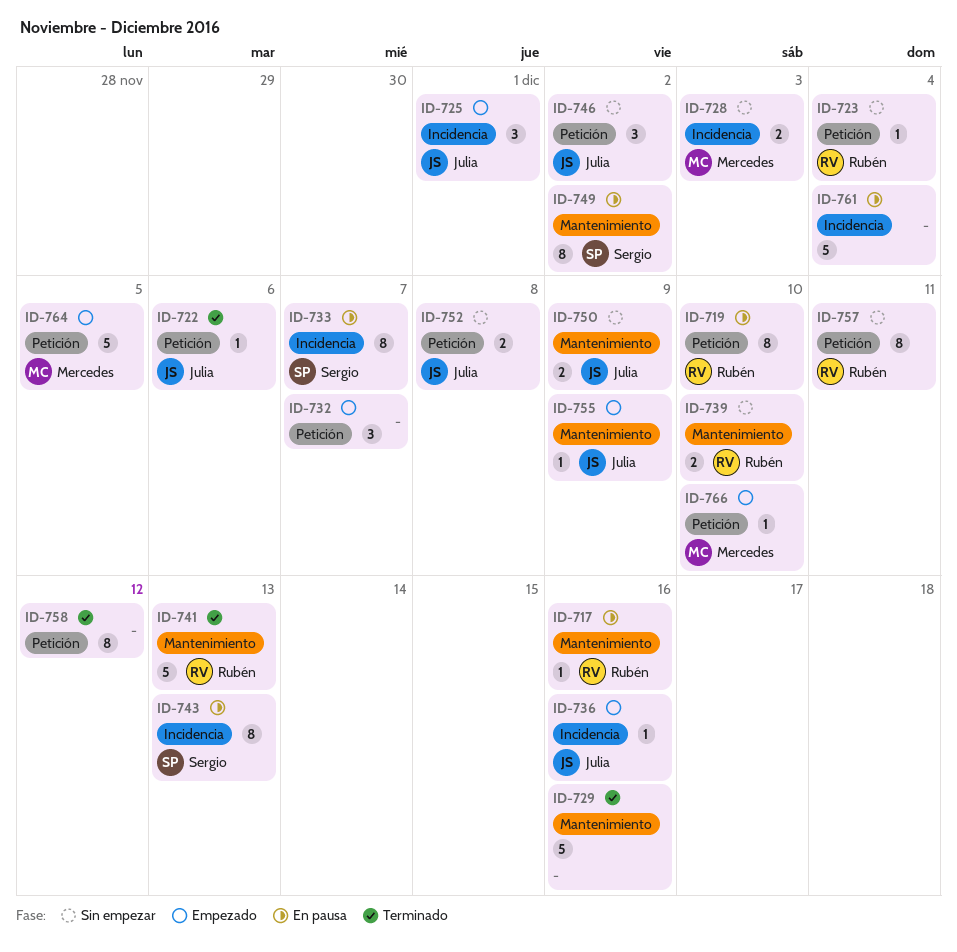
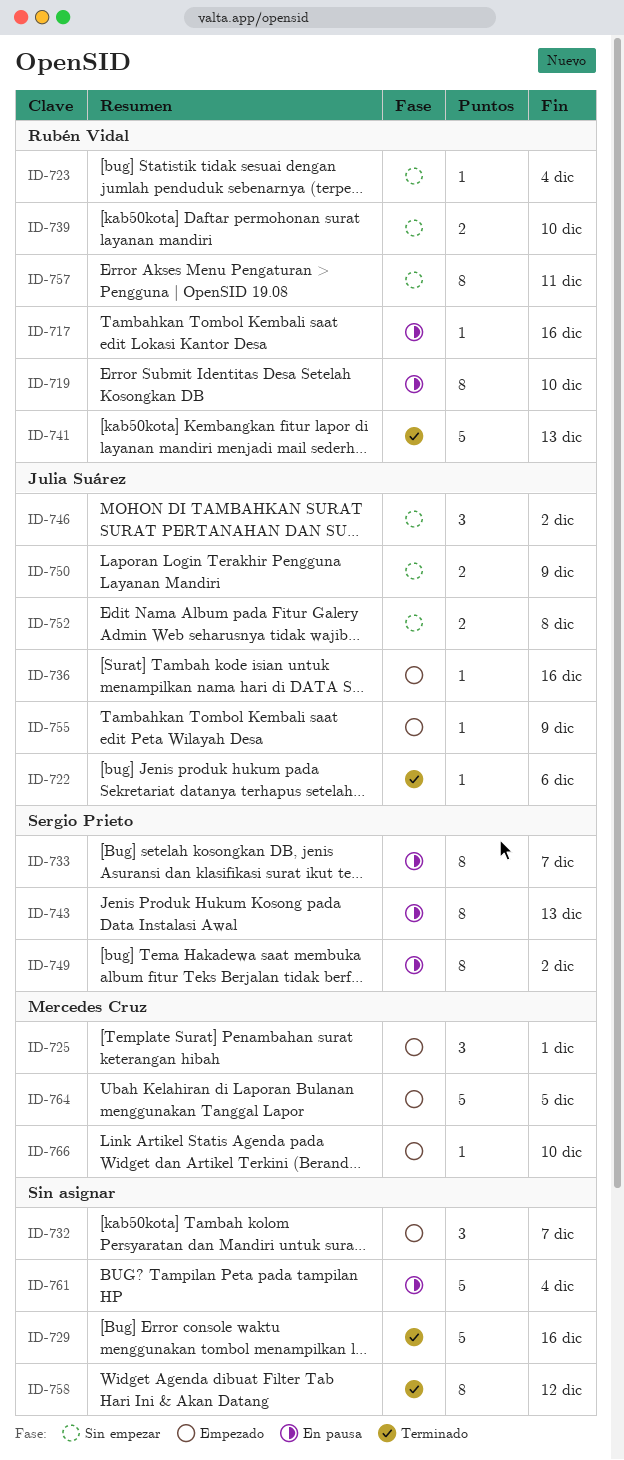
ID-725, owner: Julia Suárez -> Mercedes Cruz
ID-728: present -> none

